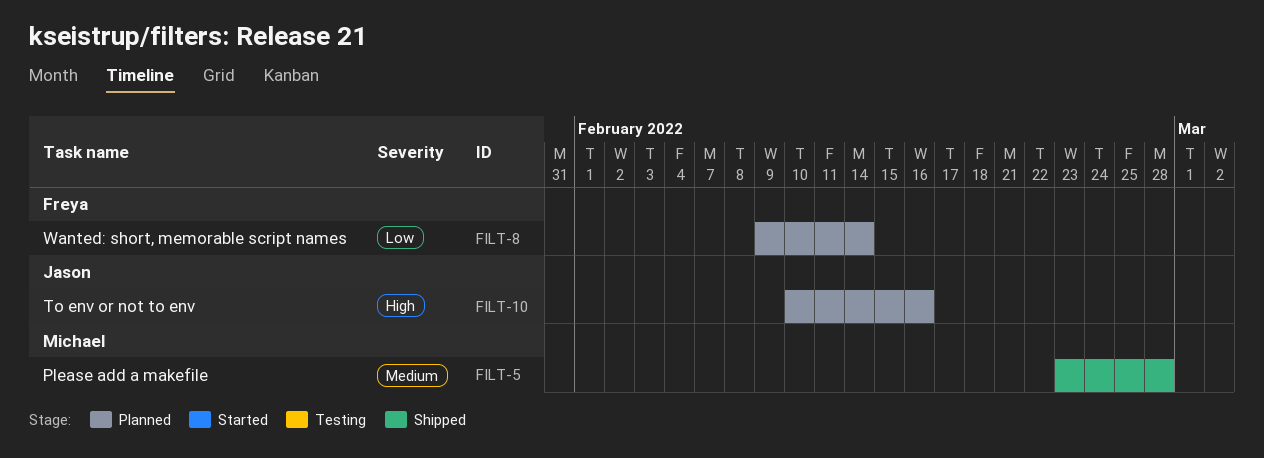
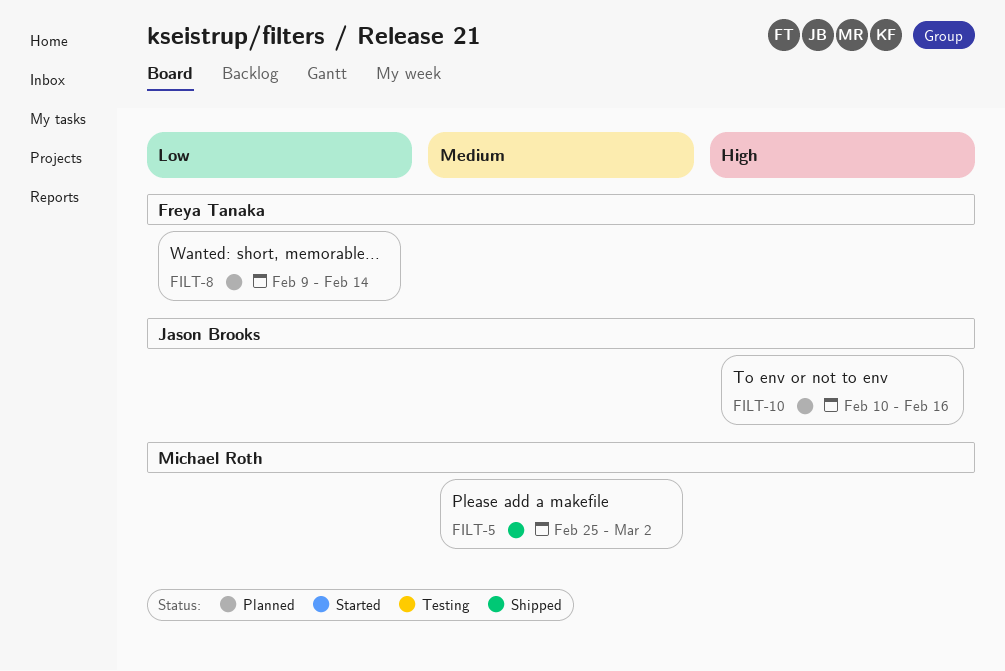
FILT-5, start: Feb 23 -> Feb 25
FILT-5, due: Feb 28 -> Mar 2

